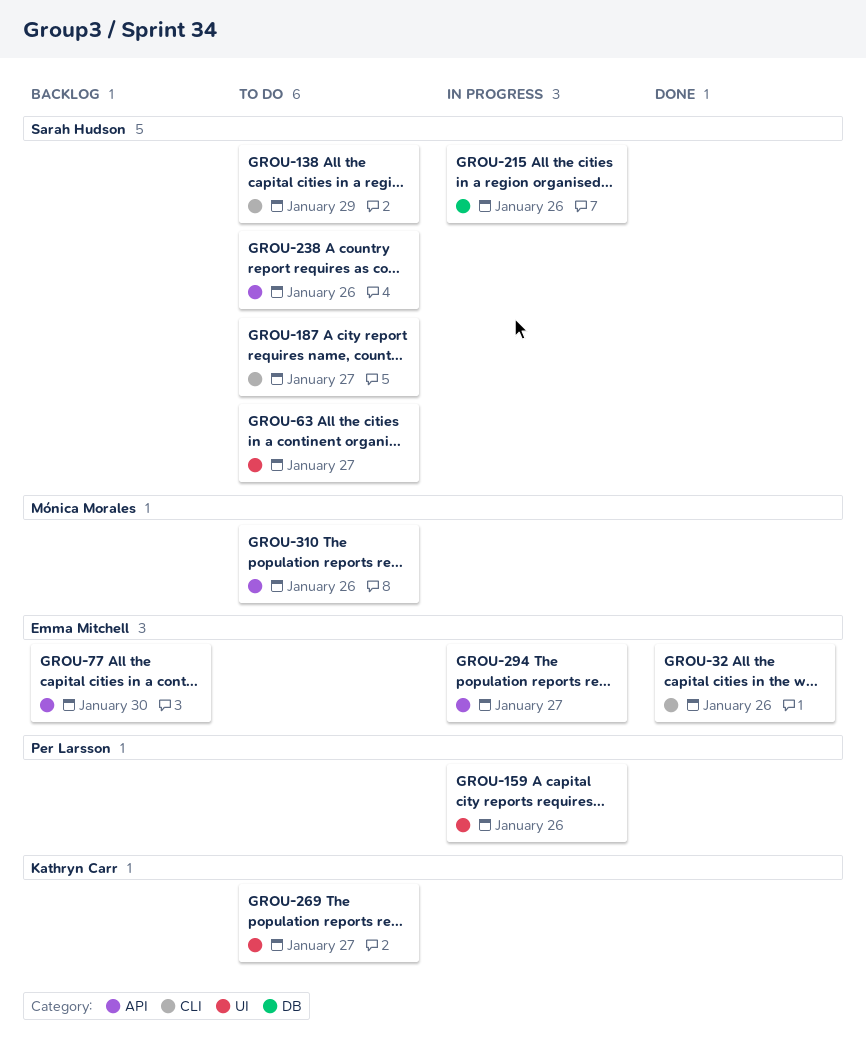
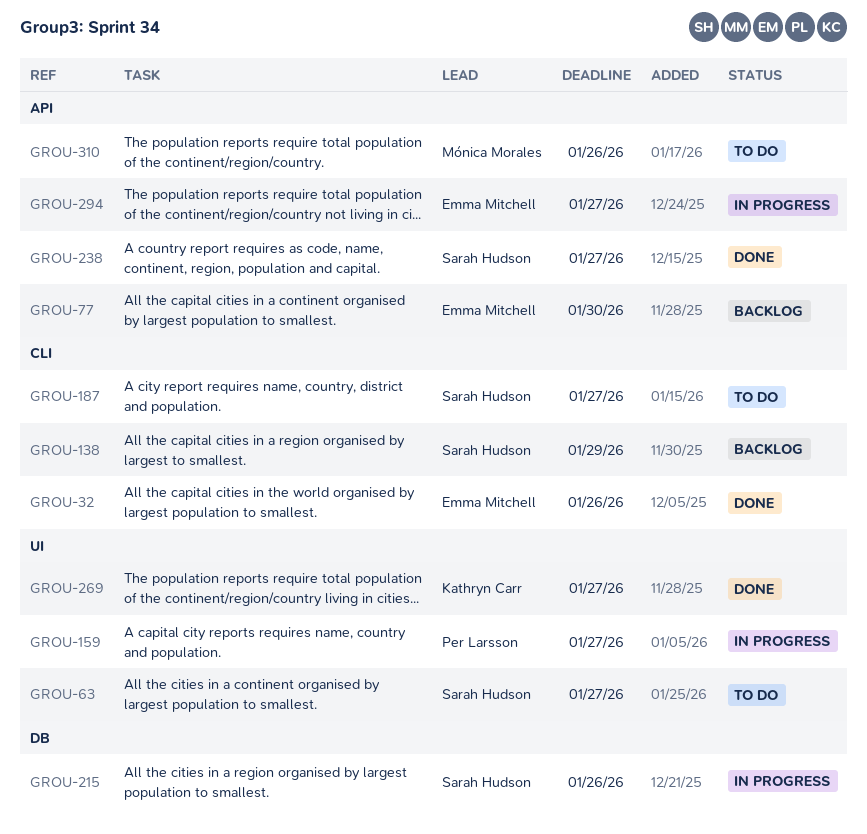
GROU-138, status: To do -> Backlog
GROU-159, due: Jan 26 -> Jan 27
GROU-238, status: To do -> Done
GROU-238, due: Jan 26 -> Jan 27
GROU-269, status: To do -> Done

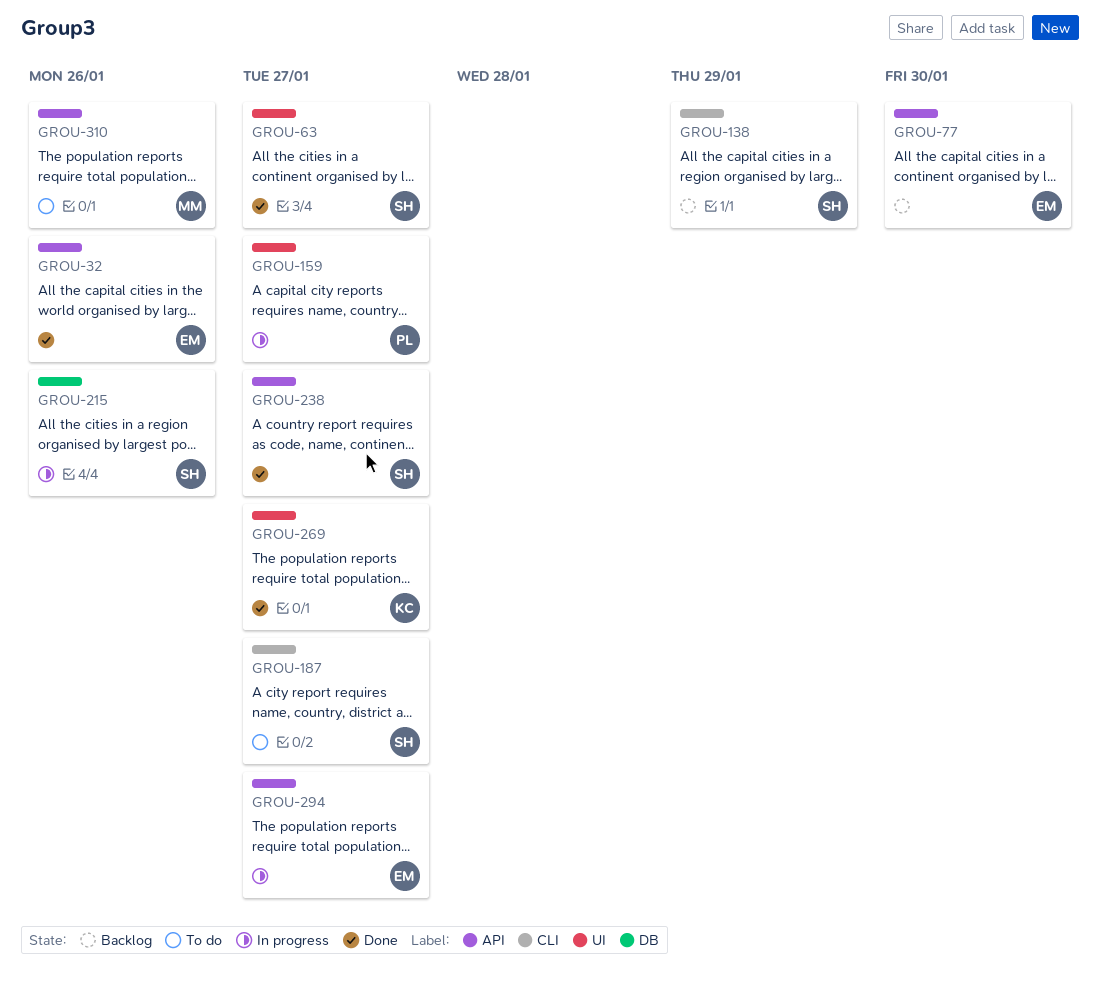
GROU-32, label: CLI -> API
GROU-63, status: To do -> Done

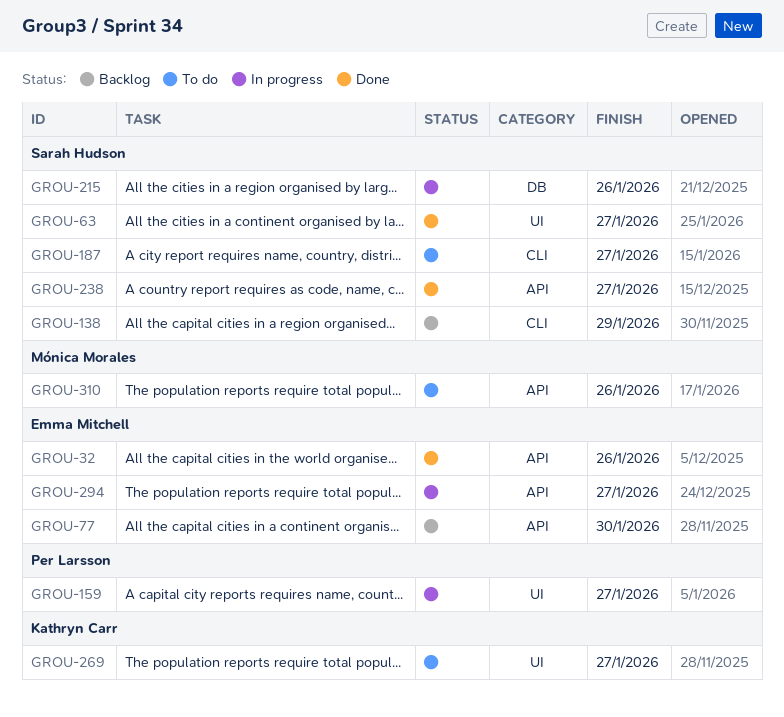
GROU-269, status: Done -> To do

